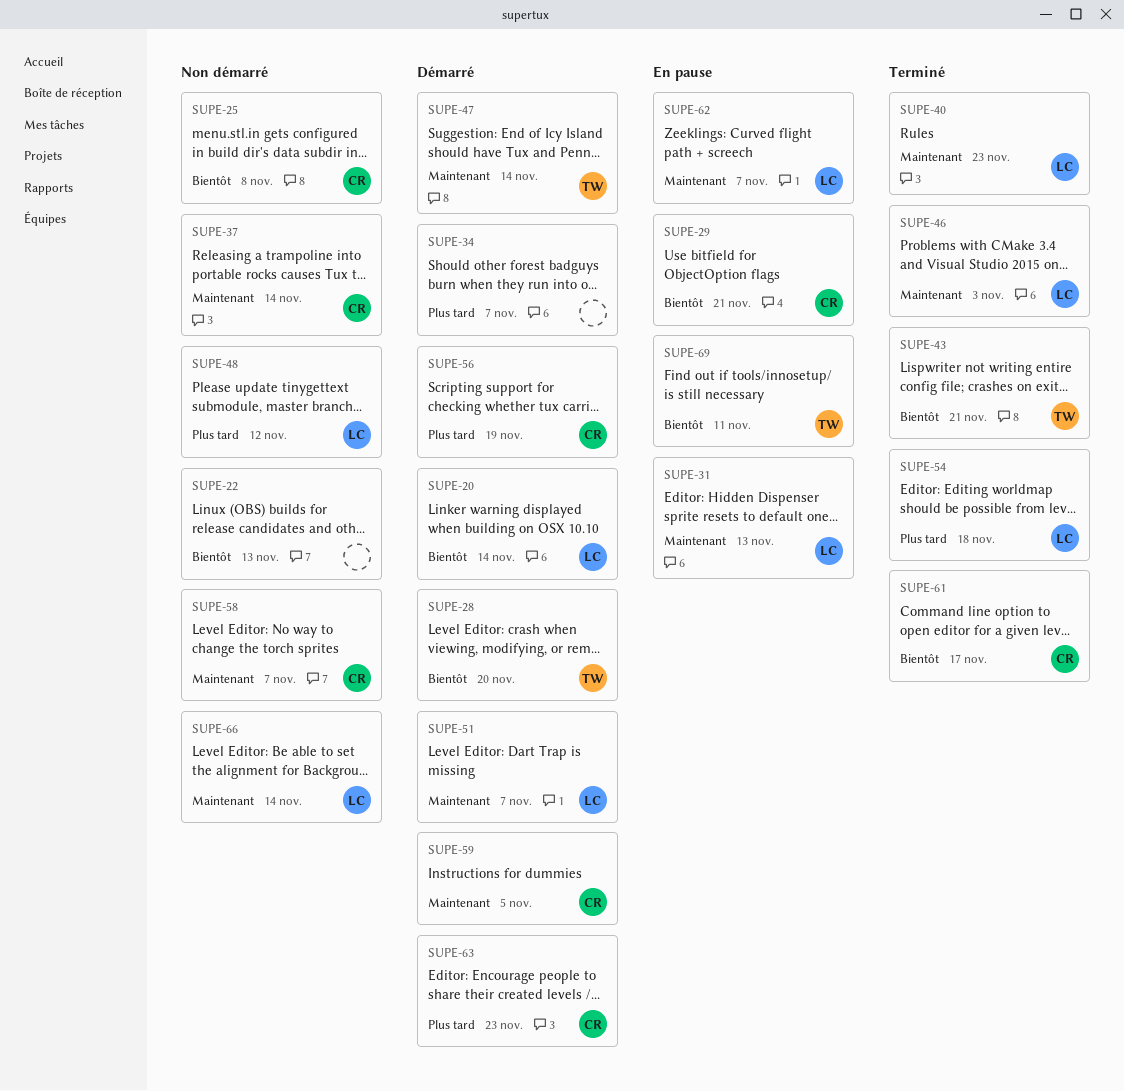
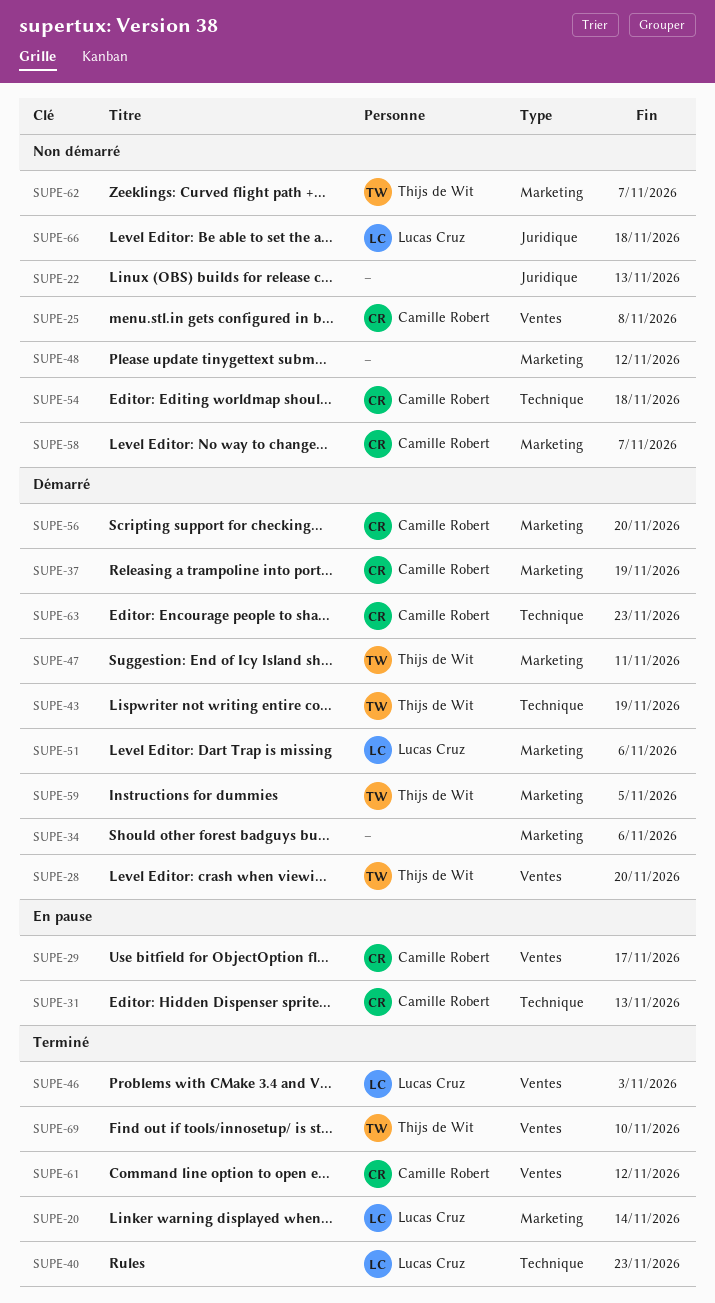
SUPE-20, status: Démarré -> Terminé
SUPE-29, due: Nov 21 -> Nov 17
SUPE-31, owner: Lucas Cruz -> Camille Robert
SUPE-34, due: Nov 7 -> Nov 6
SUPE-37, status: Non démarré -> Démarré
SUPE-37, due: Nov 14 -> Nov 19
SUPE-43, status: Terminé -> Démarré
SUPE-43, due: Nov 21 -> Nov 19
SUPE-47, due: Nov 14 -> Nov 11
SUPE-48, owner: Lucas Cruz -> none
SUPE-51, due: Nov 7 -> Nov 6
SUPE-54, status: Terminé -> Non démarré
SUPE-54, owner: Lucas Cruz -> Camille Robert
SUPE-56, due: Nov 19 -> Nov 20
SUPE-59, owner: Camille Robert -> Thijs de Wit
SUPE-61, due: Nov 17 -> Nov 12
SUPE-62, status: En pause -> Non démarré
SUPE-62, owner: Lucas Cruz -> Thijs de Wit
SUPE-66, due: Nov 14 -> Nov 18
SUPE-69, status: En pause -> Terminé
SUPE-69, due: Nov 11 -> Nov 10

